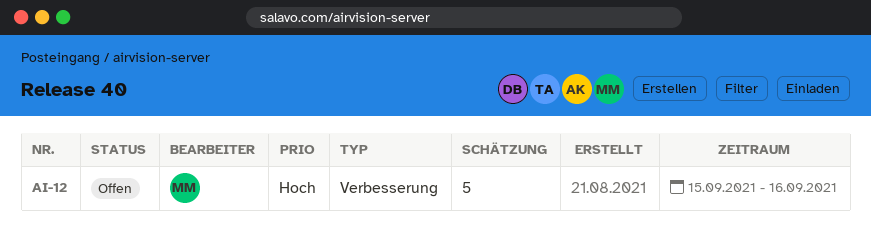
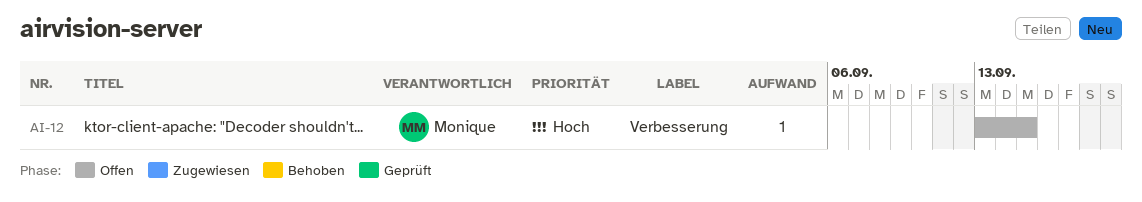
AI-12, estimate: 5 -> 1
AI-12, start: Sep 15 -> Sep 13
AI-12, due: Sep 16 -> Sep 15

